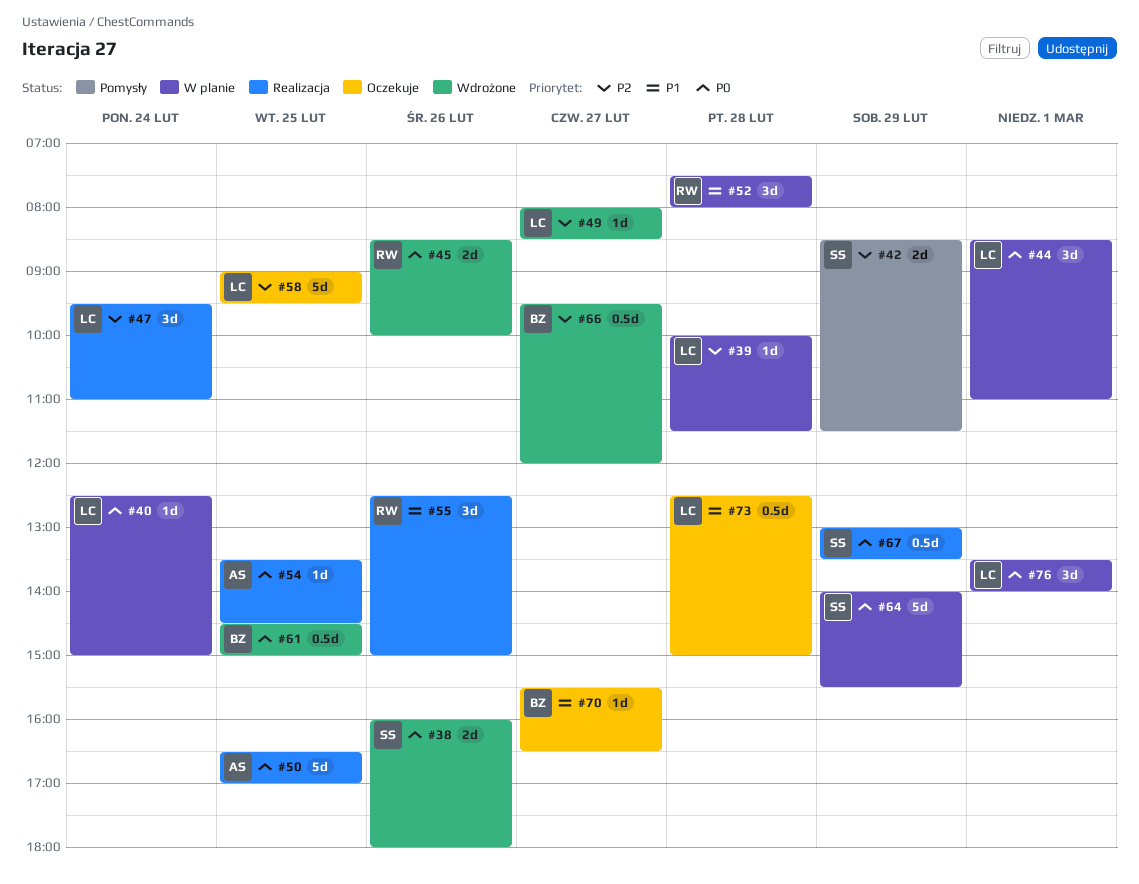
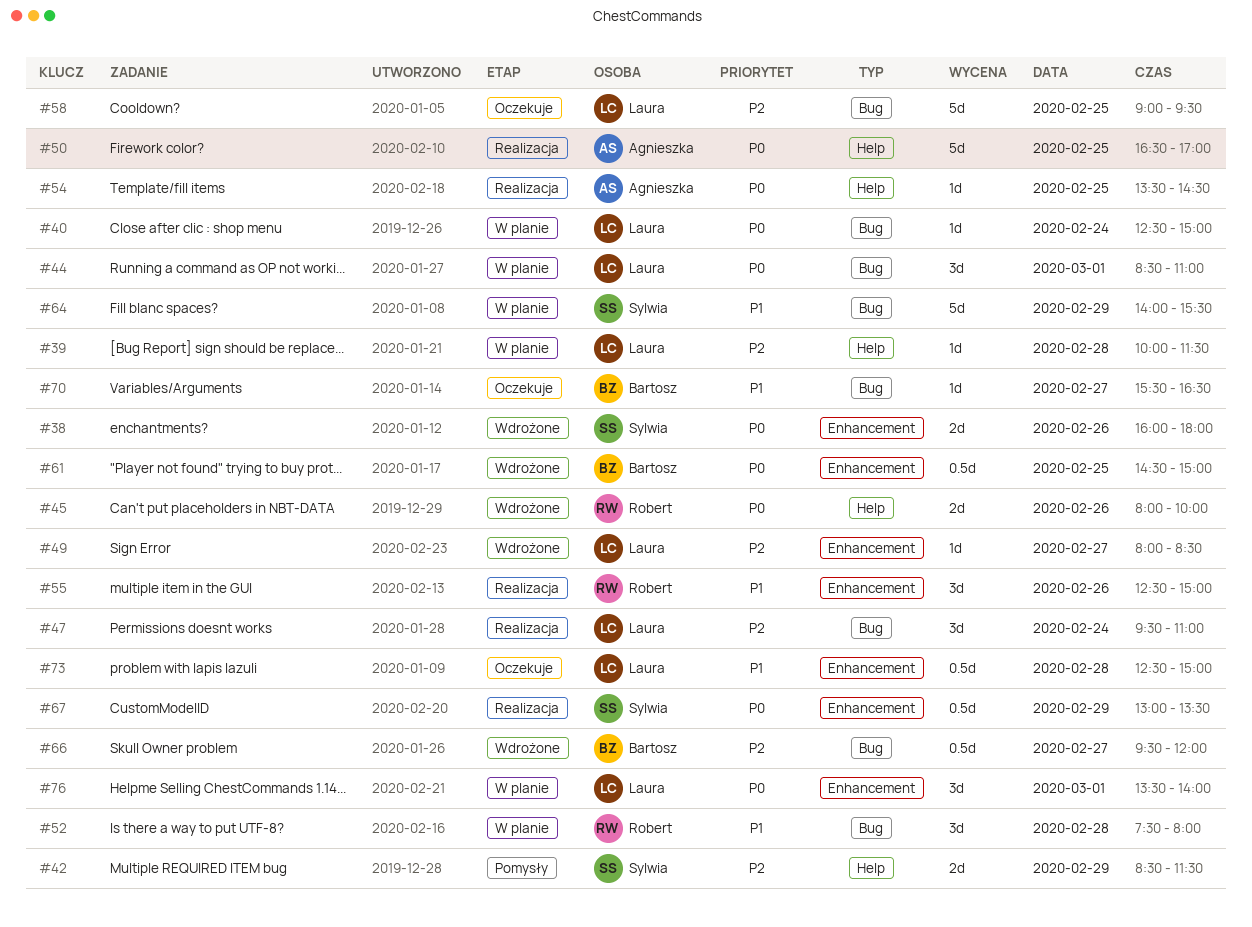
#45, begins: 08:30 -> 08:00
#64, priority: P0 -> P1

